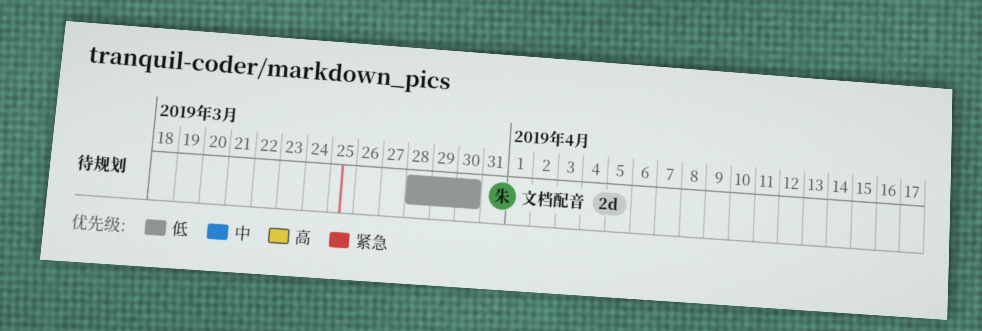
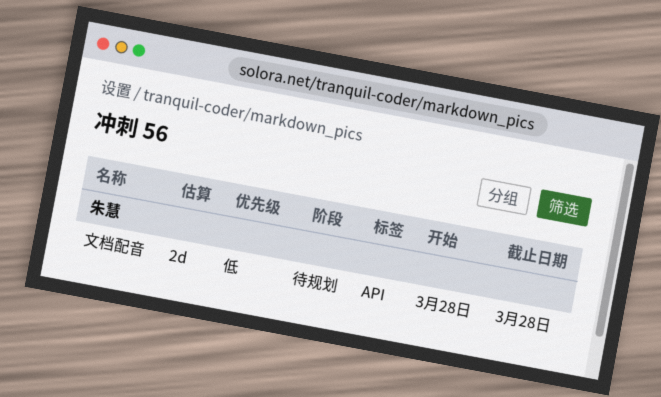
文档配音, due: Mar 30 -> Mar 28

